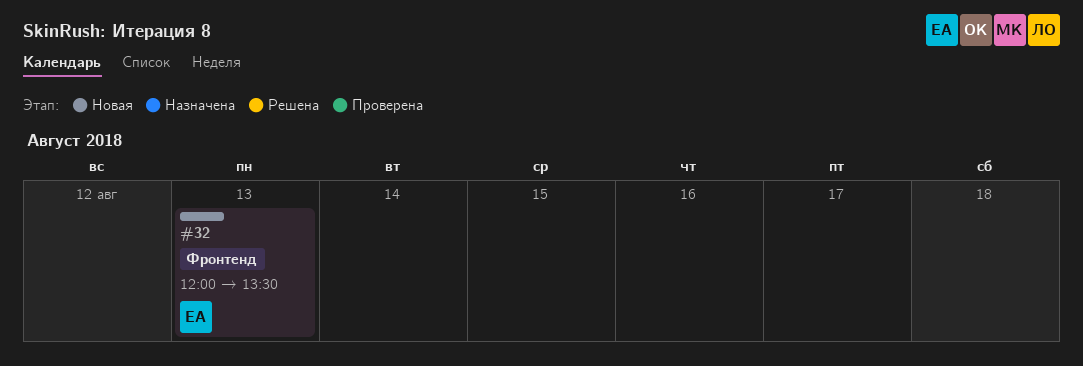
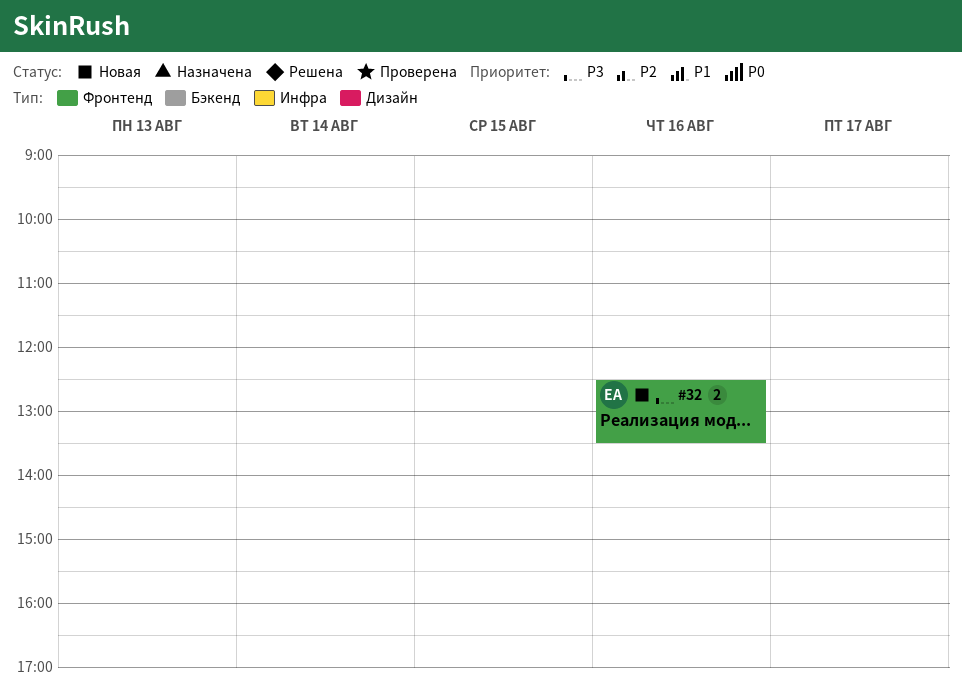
#32, day: Aug 13 -> Aug 16
#32, begins: 12:00 -> 12:30

